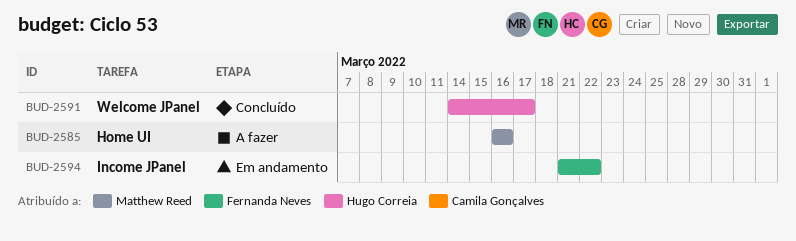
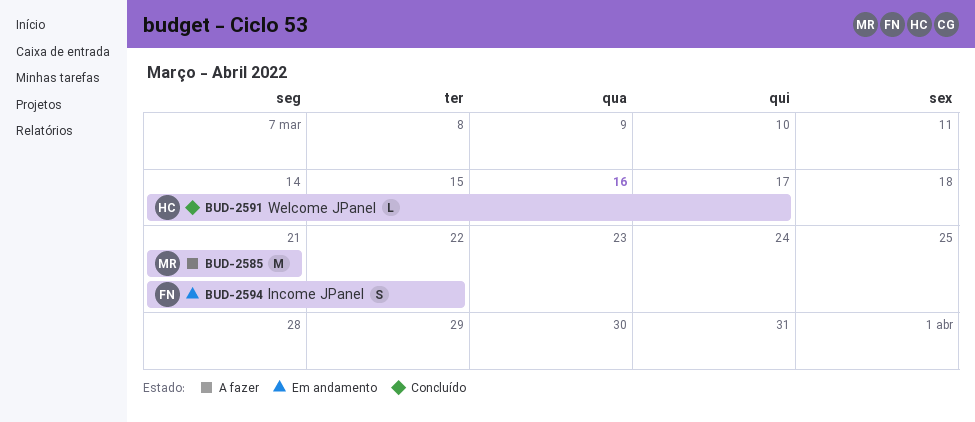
BUD-2585, start: Mar 16 -> Mar 21
BUD-2585, due: Mar 16 -> Mar 21

